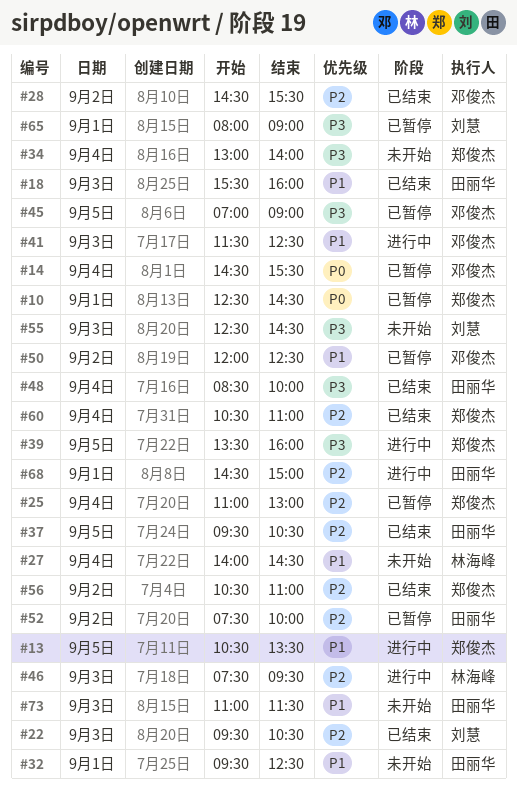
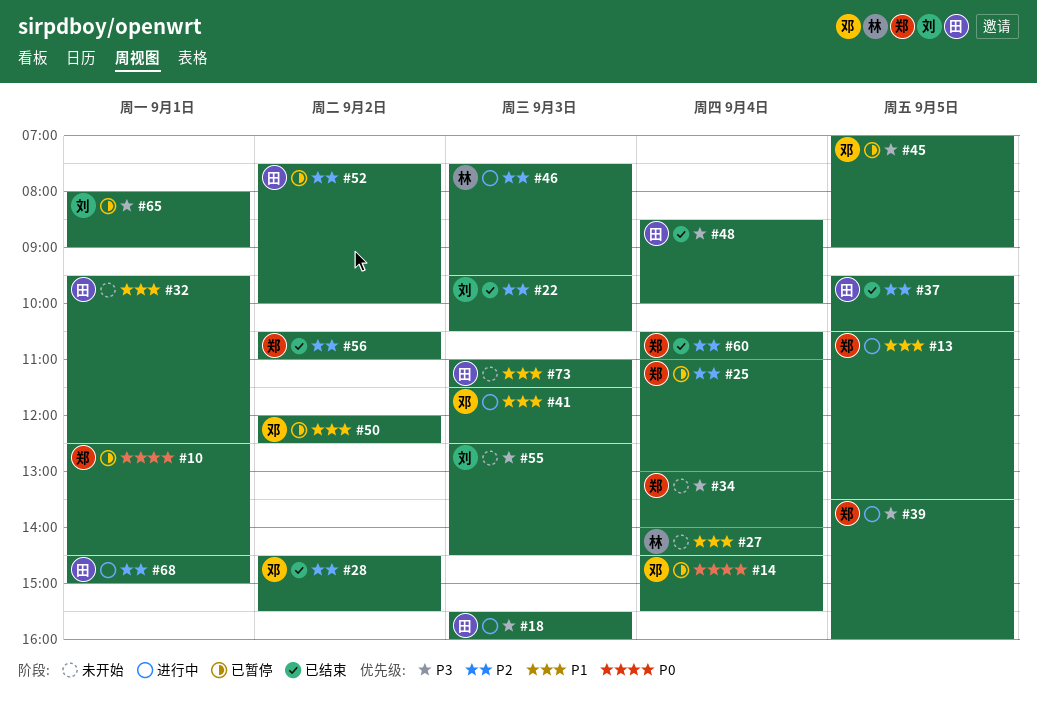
#18, status: 已结束 -> 进行中
#18, priority: P1 -> P3

